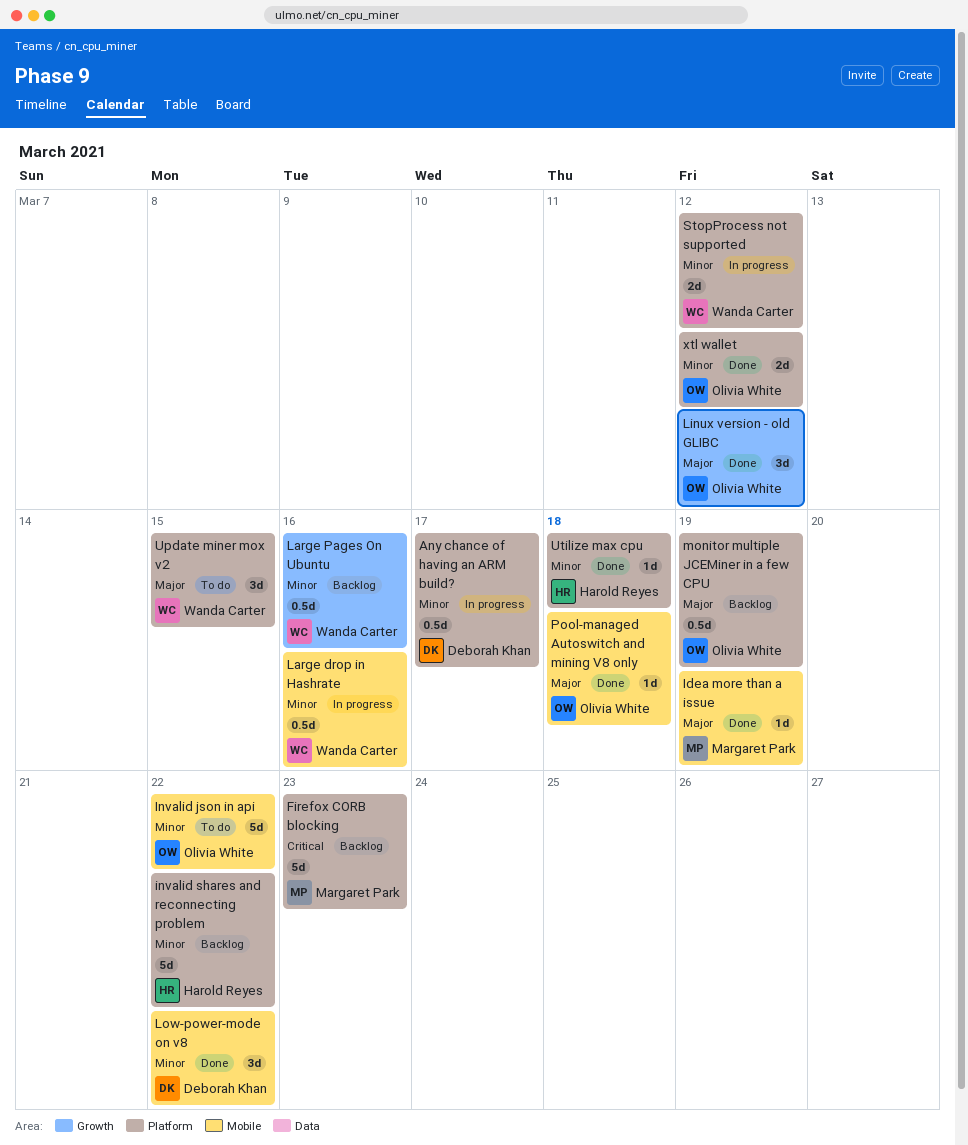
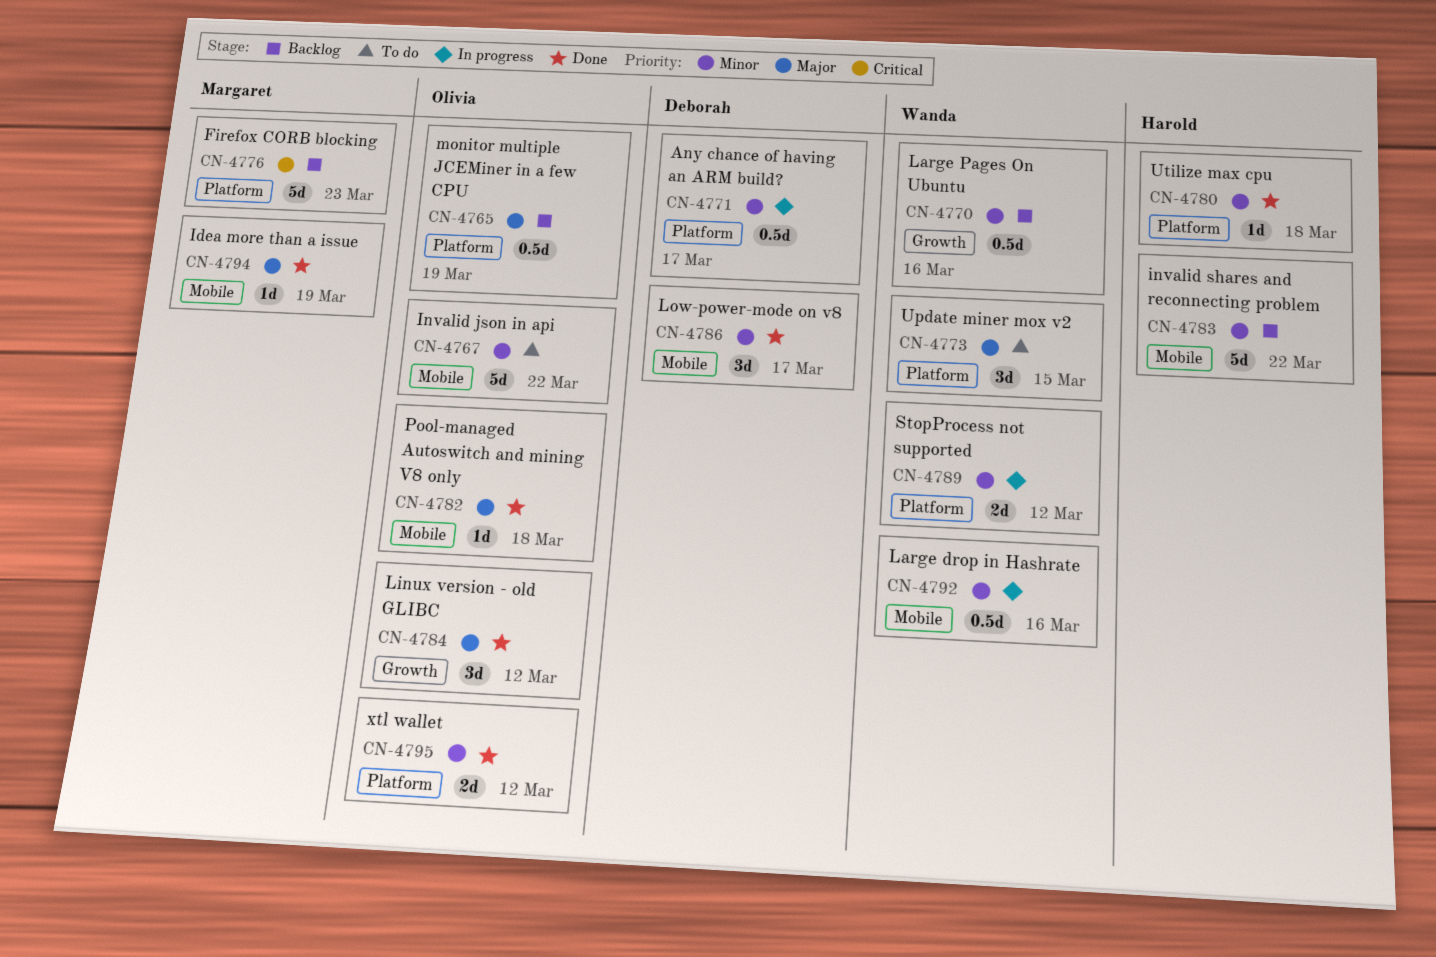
invalid shares and reconnecting problem, label: Platform -> Mobile
Low-power-mode on v8, due: Mar 22 -> Mar 17

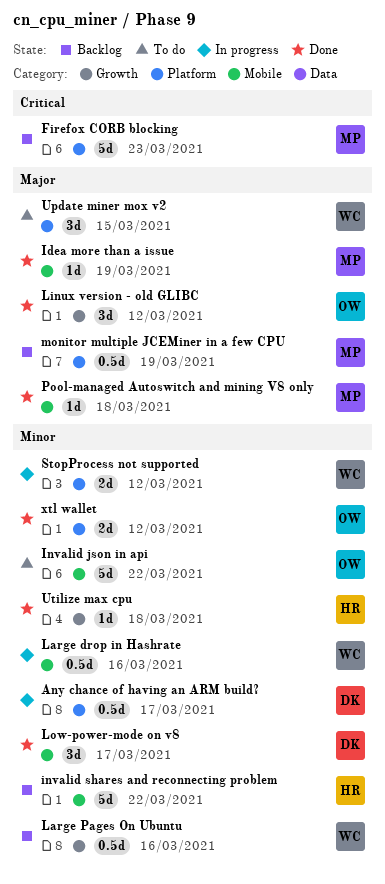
monitor multiple JCEMiner in a few CPU, owner: Olivia -> Margaret
Pool-managed Autoswitch and mining V8 only, owner: Olivia -> Margaret
Utilize max cpu, label: Platform -> Growth

